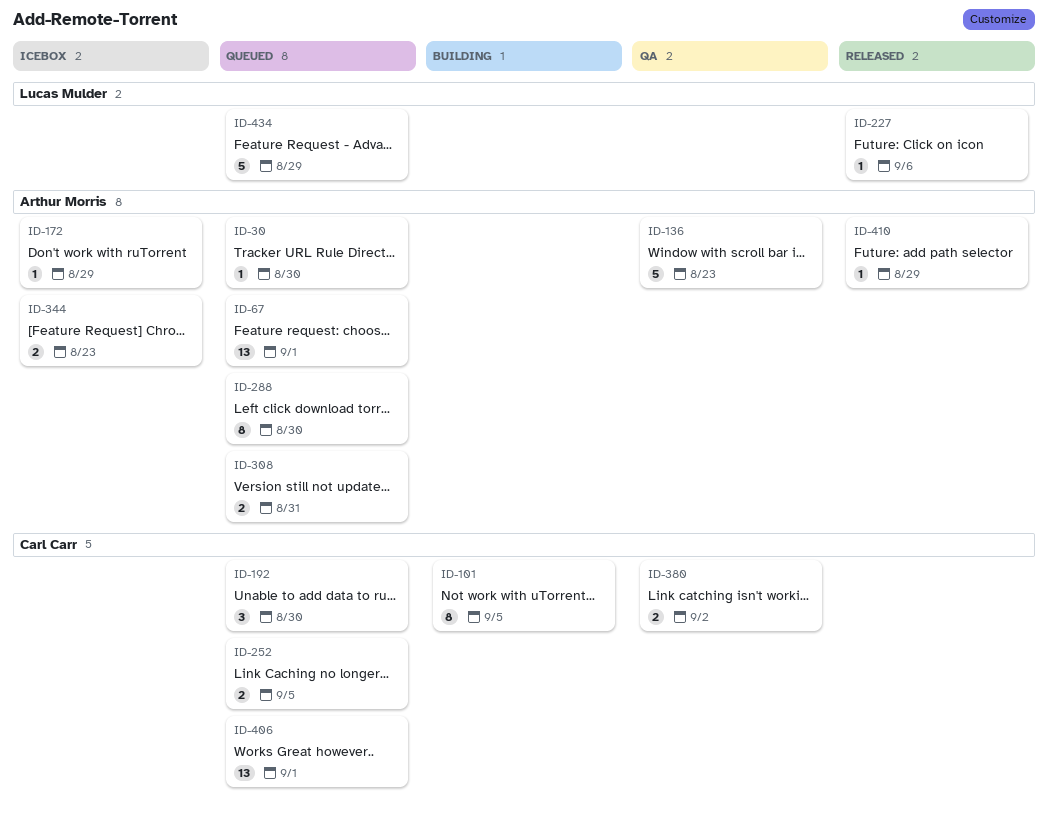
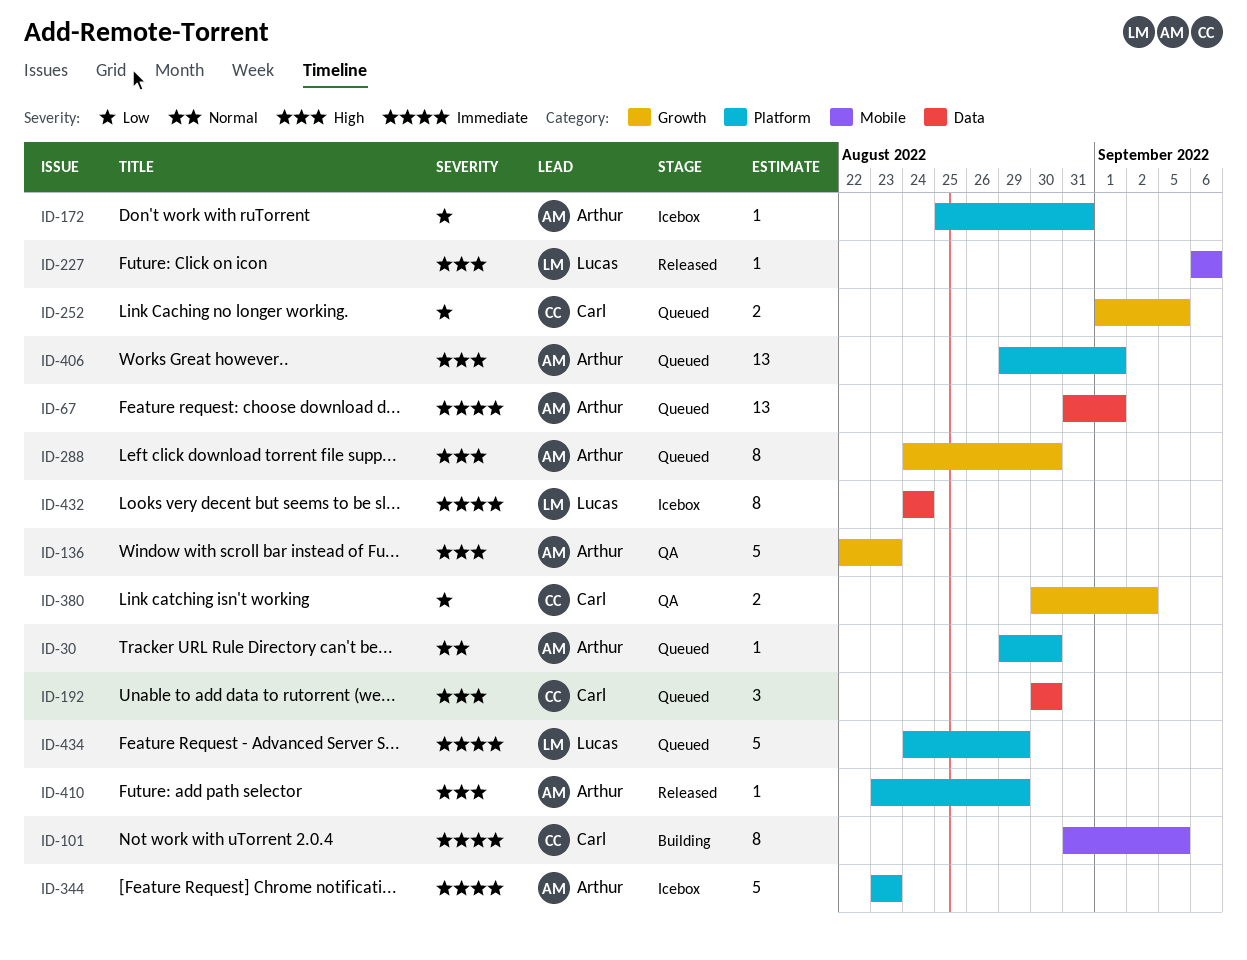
ID-172, due: Aug 29 -> Aug 31
ID-308: present -> none
ID-344, estimate: 2 -> 5
ID-406, owner: Carl Carr -> Arthur Morris
ID-432: none -> present

